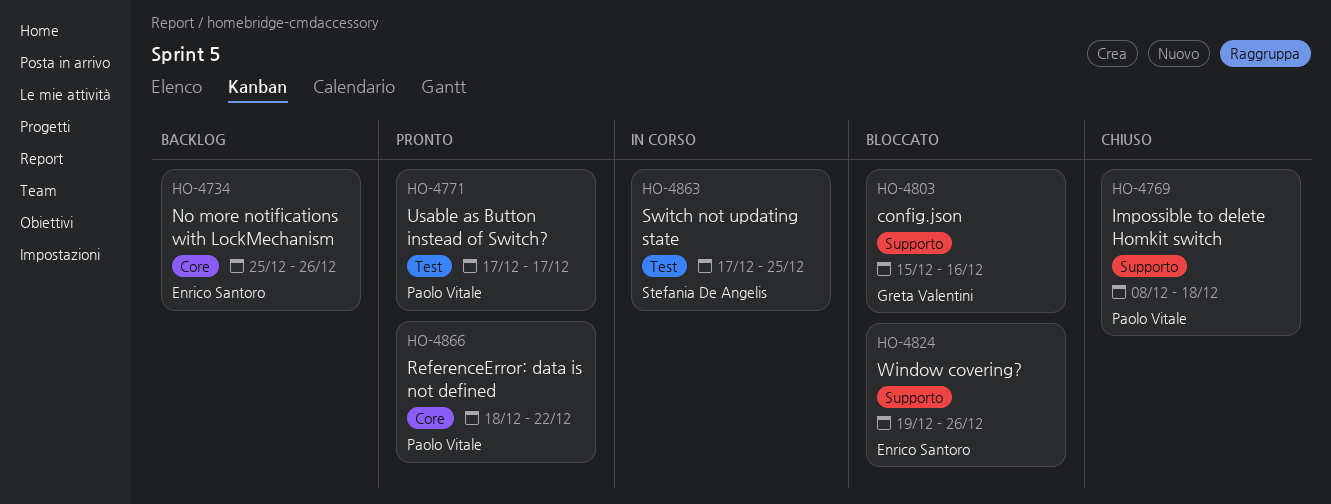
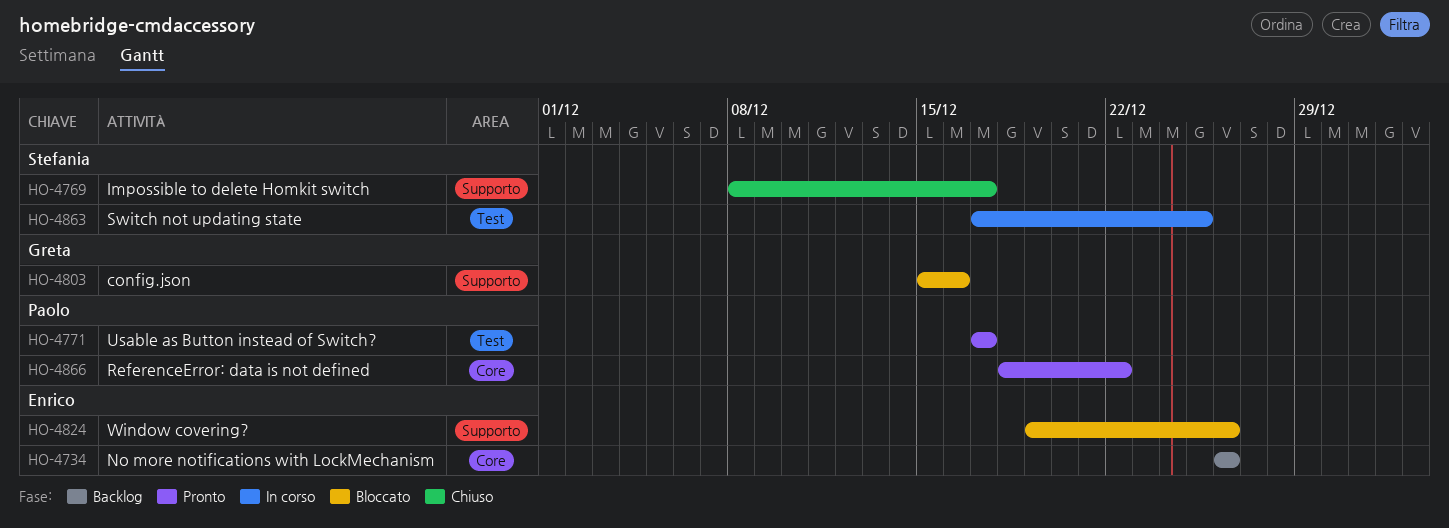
HO-4734, start: Dec 25 -> Dec 26
HO-4769, owner: Paolo Vitale -> Stefania De Angelis
HO-4769, due: Dec 18 -> Dec 17

